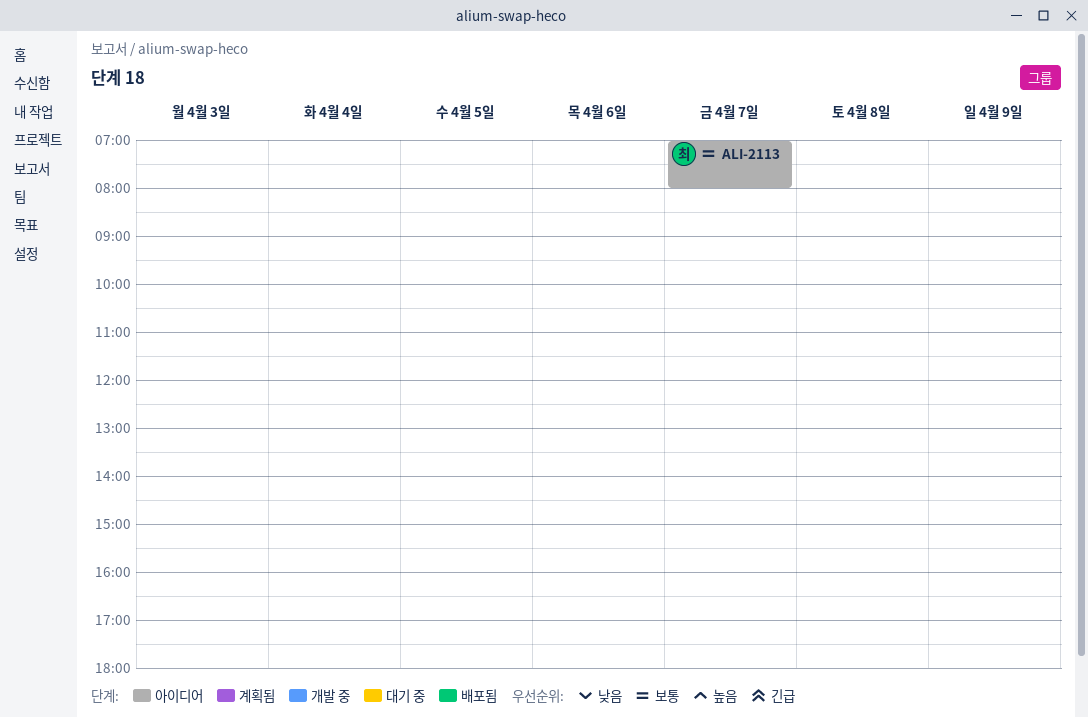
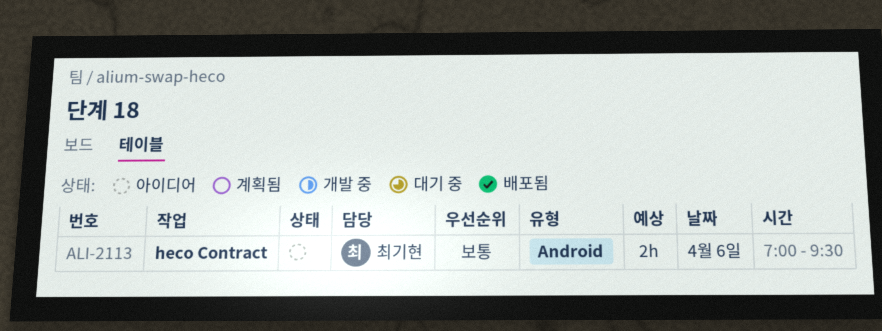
ALI-2113, day: Apr 7 -> Apr 6
ALI-2113, ends: 08:00 -> 09:30

